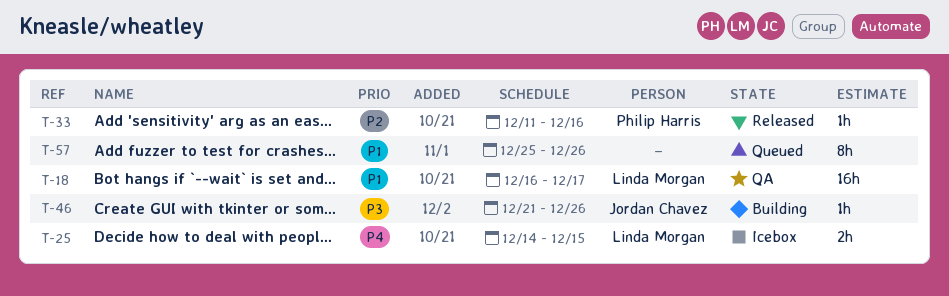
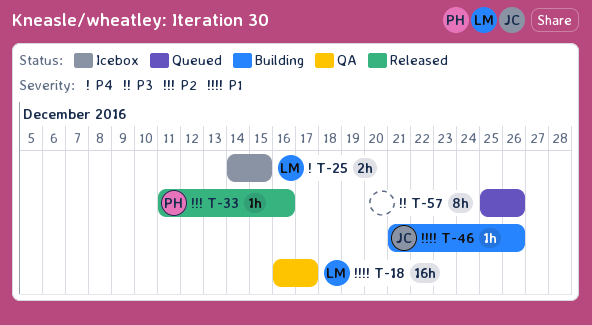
T-46, priority: P3 -> P1
T-57, priority: P1 -> P3

